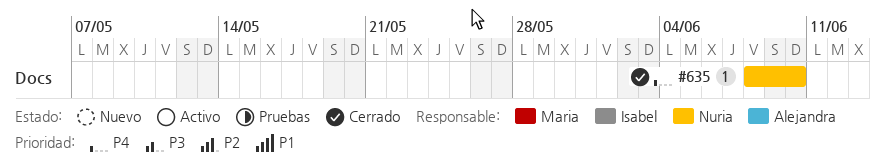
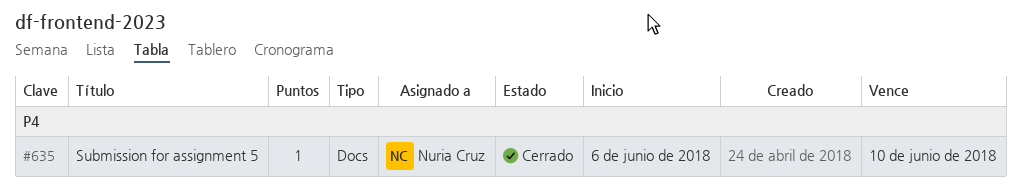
#635, start: Jun 8 -> Jun 6

